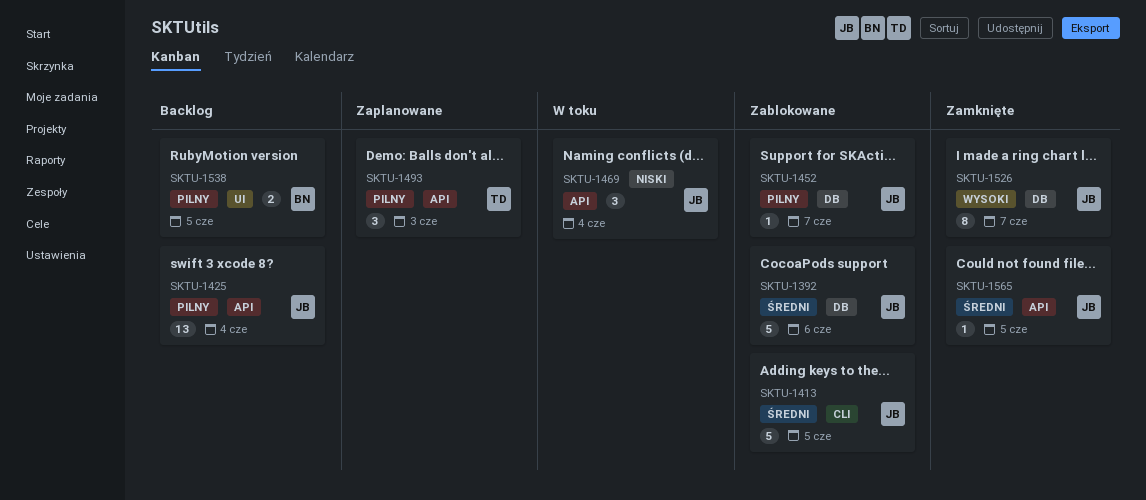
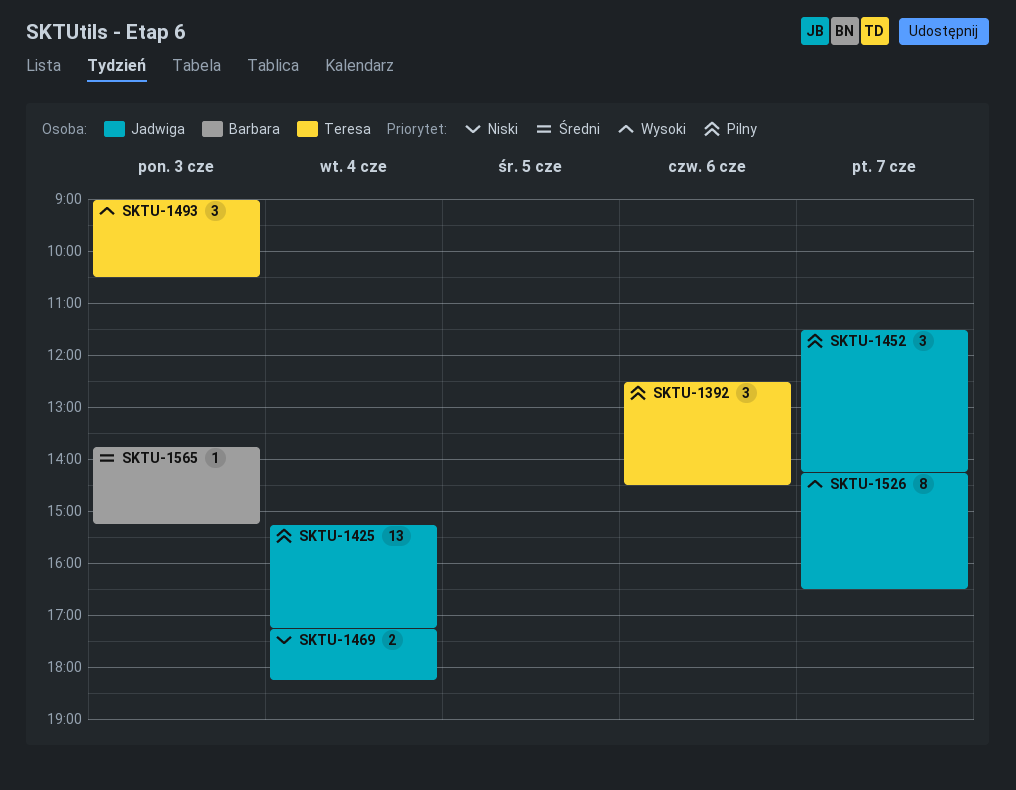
SKTU-1392, owner: Jadwiga -> Teresa
SKTU-1392, priority: Średni -> Pilny
SKTU-1392, estimate: 5 -> 3
SKTU-1413: present -> none
SKTU-1452, estimate: 1 -> 3
SKTU-1469, estimate: 3 -> 2
SKTU-1493, priority: Pilny -> Wysoki
SKTU-1538: present -> none
SKTU-1565, owner: Jadwiga -> Barbara
SKTU-1565, day: Jun 5 -> Jun 3

